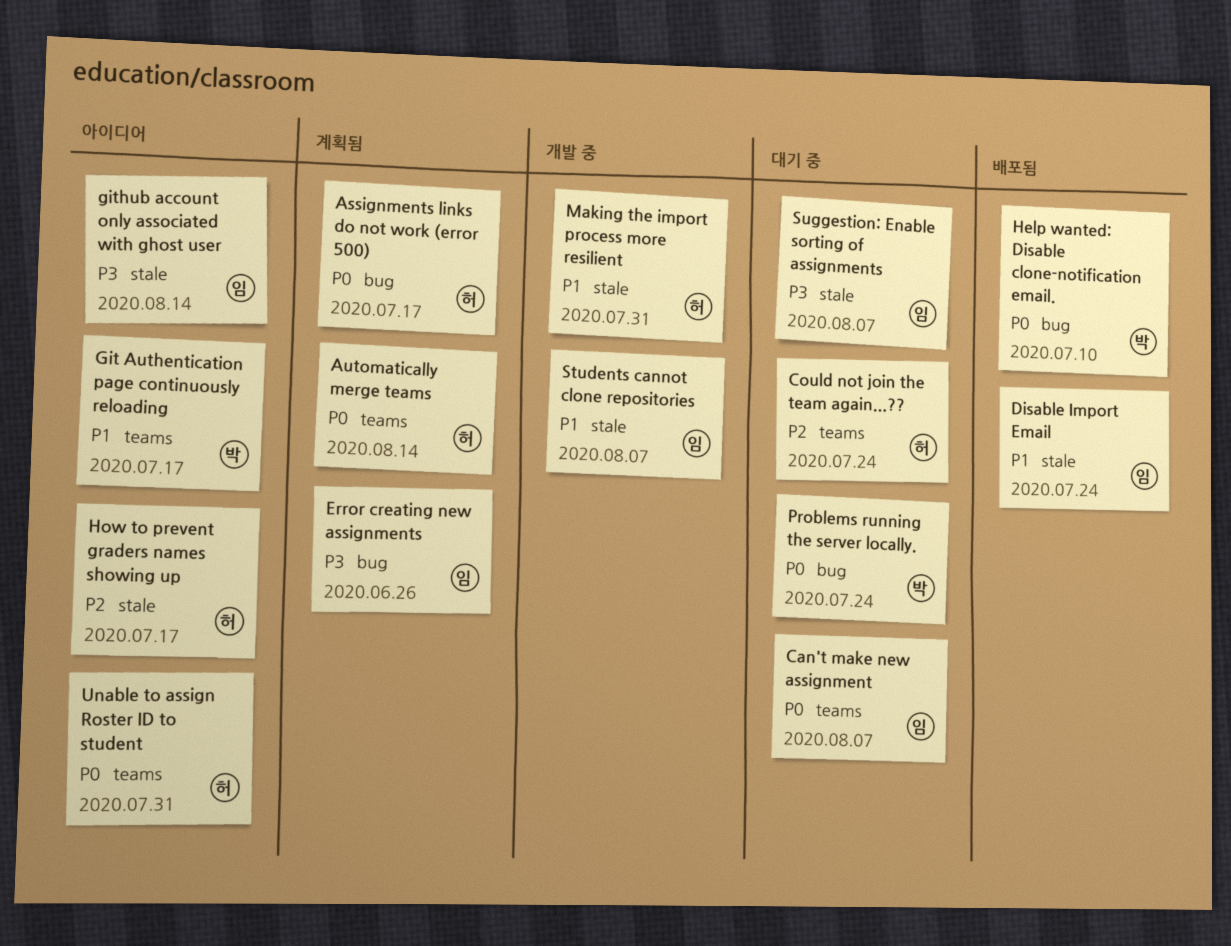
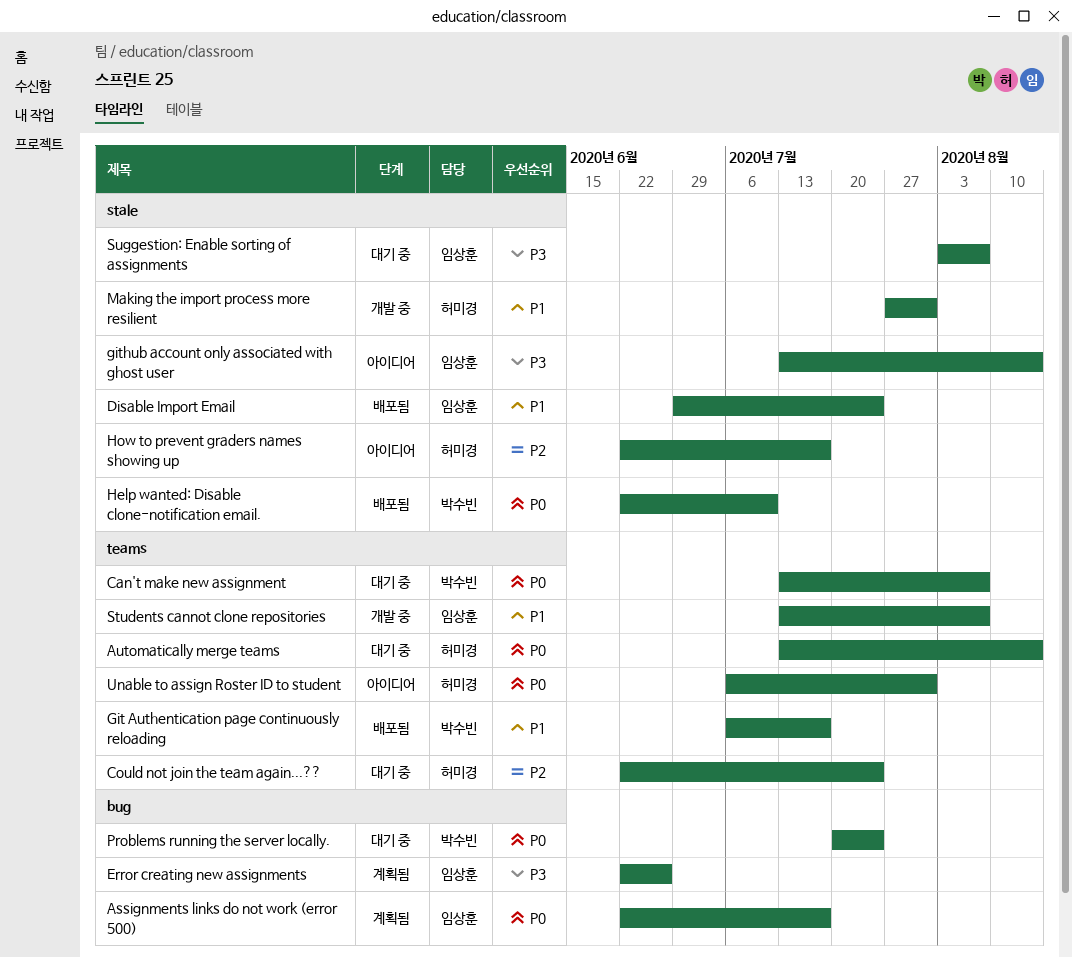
Assignments links do not work (error 500), owner: 허미경 -> 임상훈
Automatically merge teams, status: 계획됨 -> 대기 중
Can't make new assignment, owner: 임상훈 -> 박수빈
Git Authentication page continuously reloading, status: 아이디어 -> 배포됨
Help wanted: Disable clone-notification email., label: bug -> stale
Students cannot clone repositories, label: stale -> teams

